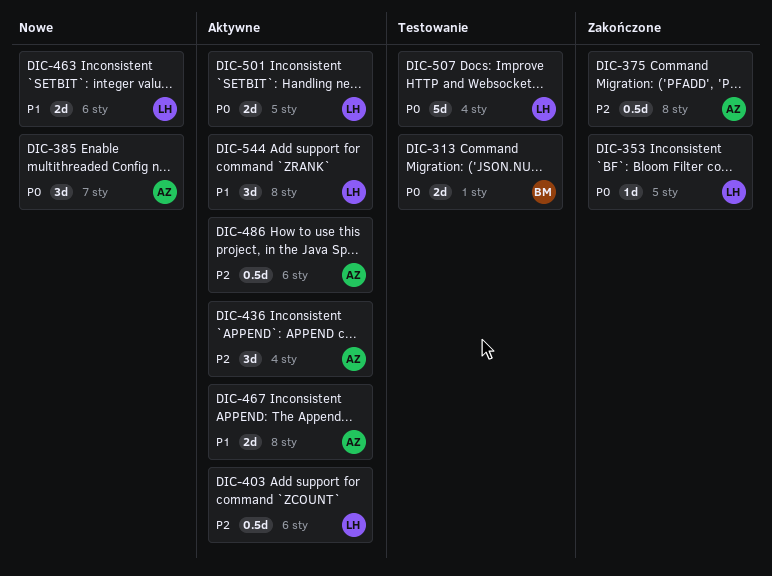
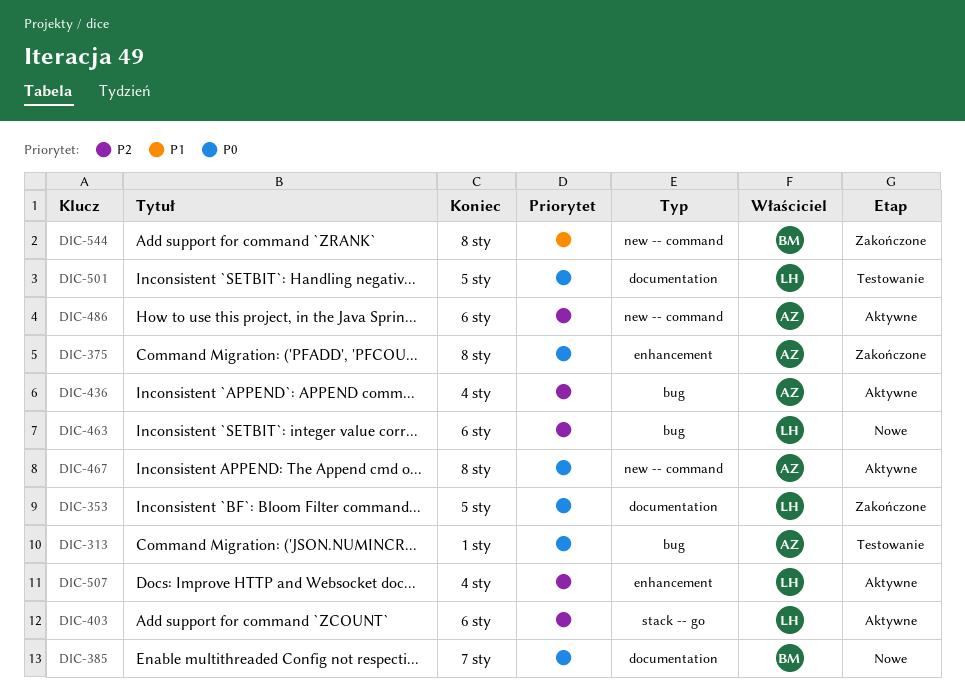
DIC-313, owner: BM -> AZ
DIC-375, priority: P2 -> P0
DIC-385, owner: AZ -> BM
DIC-463, priority: P1 -> P2
DIC-467, priority: P1 -> P0
DIC-501, status: Aktywne -> Testowanie
DIC-507, status: Testowanie -> Aktywne
DIC-507, priority: P0 -> P2
DIC-544, status: Aktywne -> Zakończone
DIC-544, owner: LH -> BM

